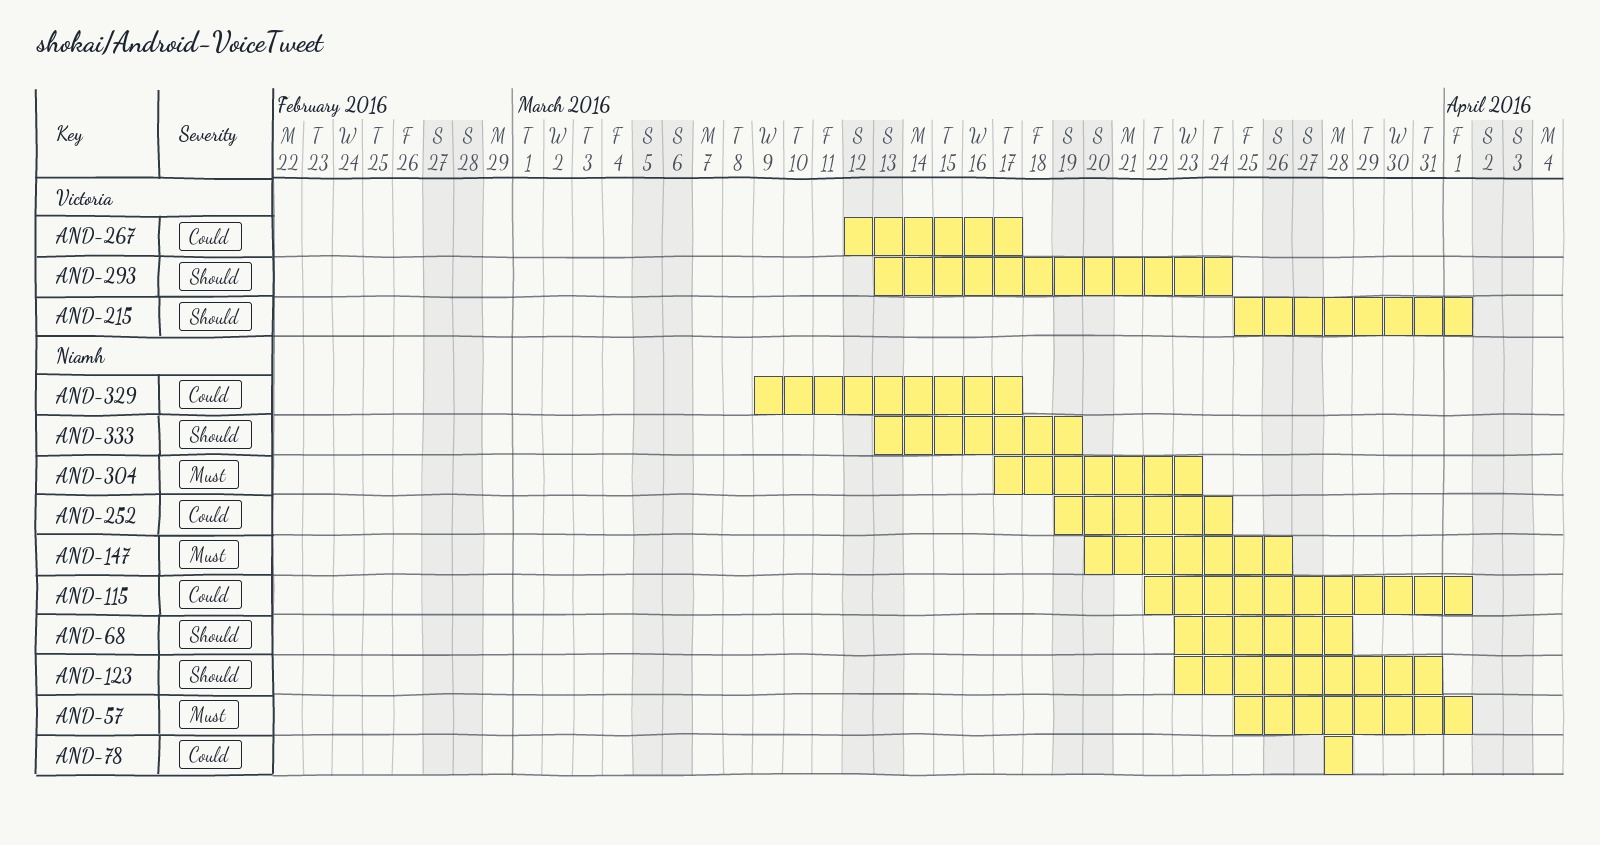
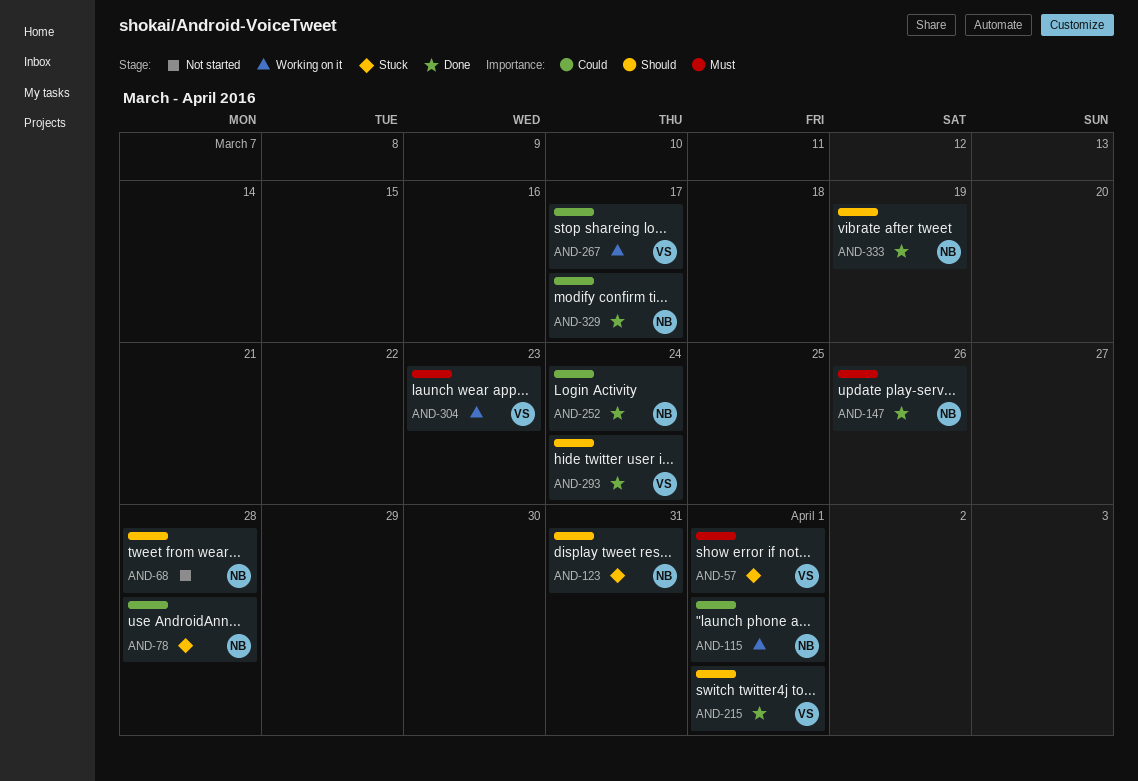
AND-57, owner: Niamh -> Victoria
AND-304, owner: Niamh -> Victoria

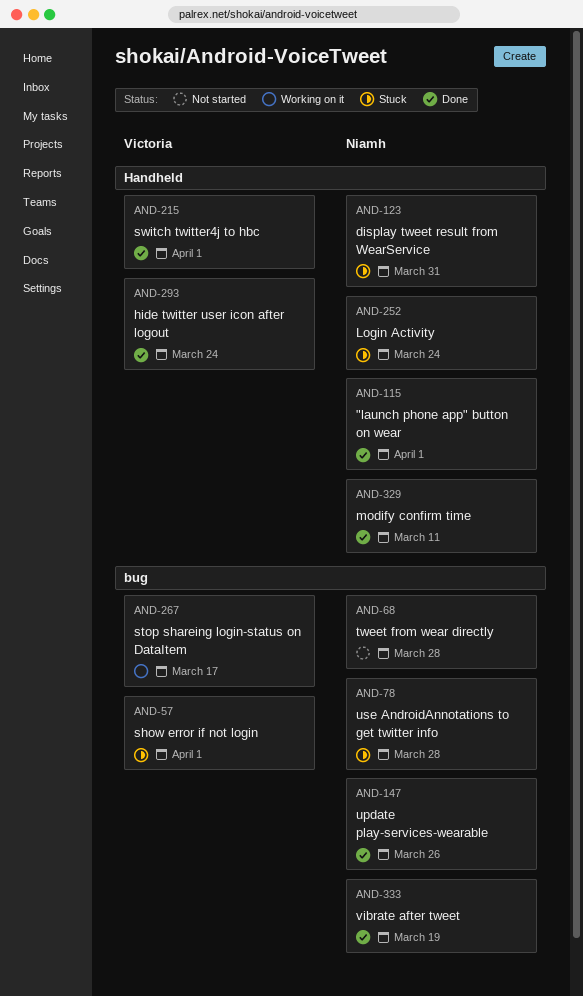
AND-115, status: Working on it -> Done
AND-252, status: Done -> Stuck
AND-304: present -> none
AND-329, due: Mar 17 -> Mar 11

